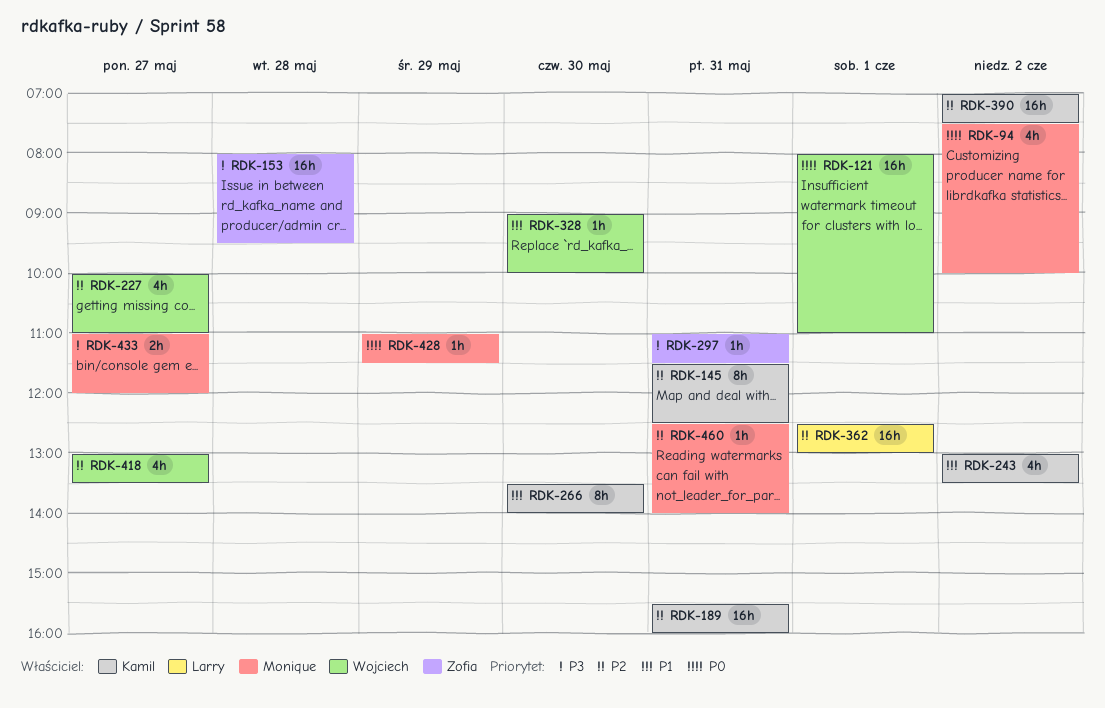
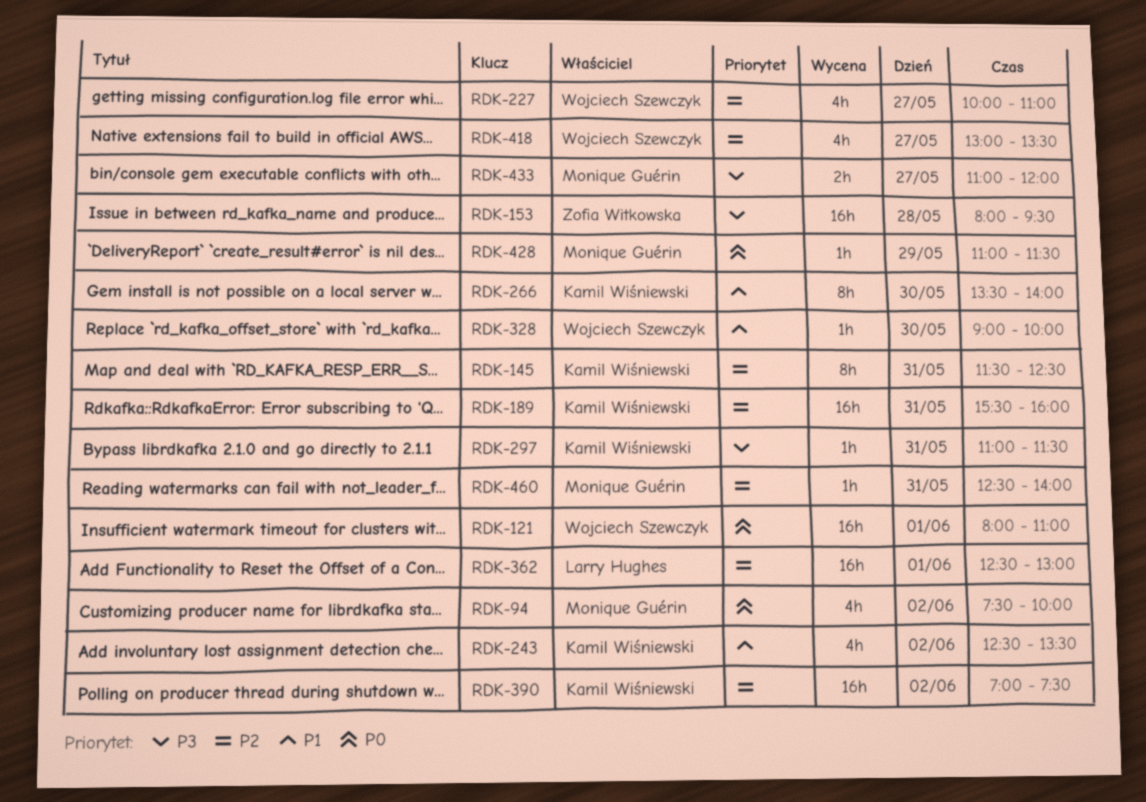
RDK-243, begins: 13:00 -> 12:30
RDK-297, owner: Zofia Witkowska -> Kamil Wiśniewski

